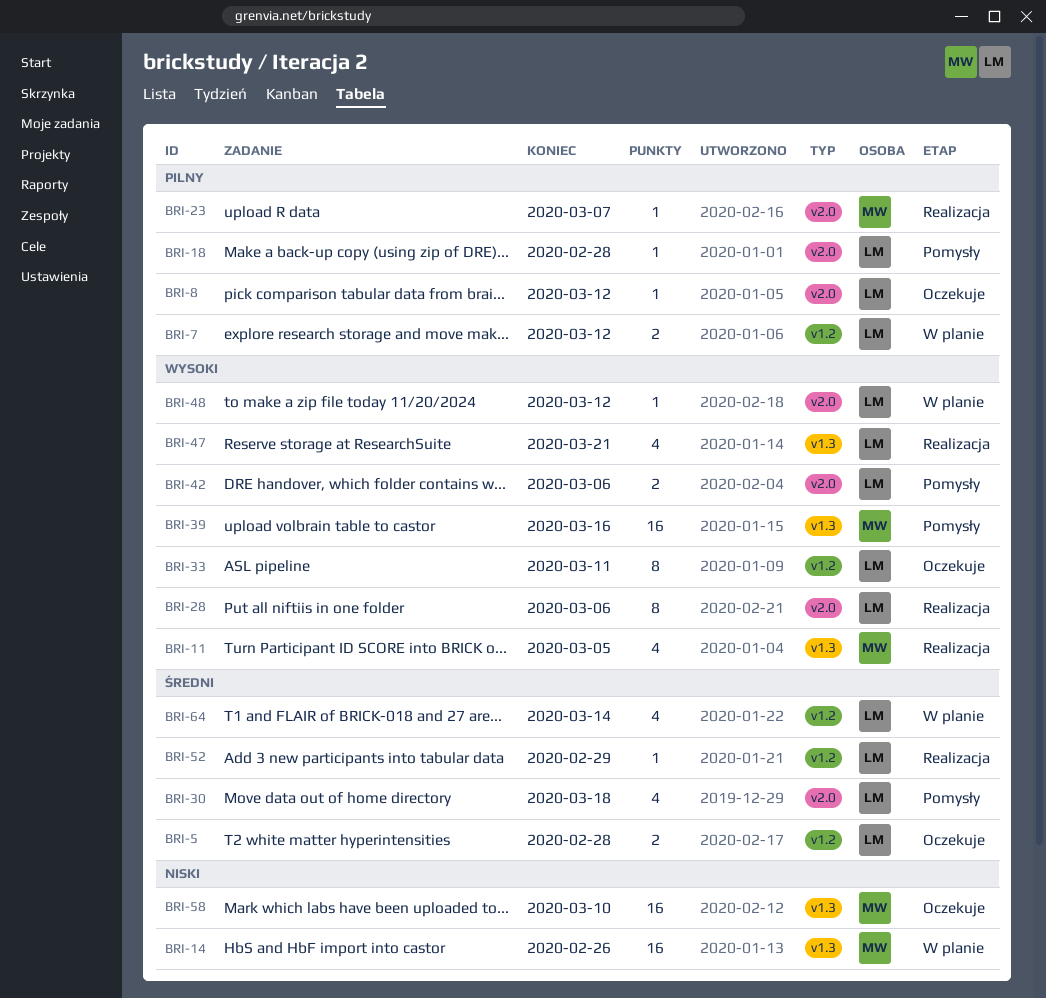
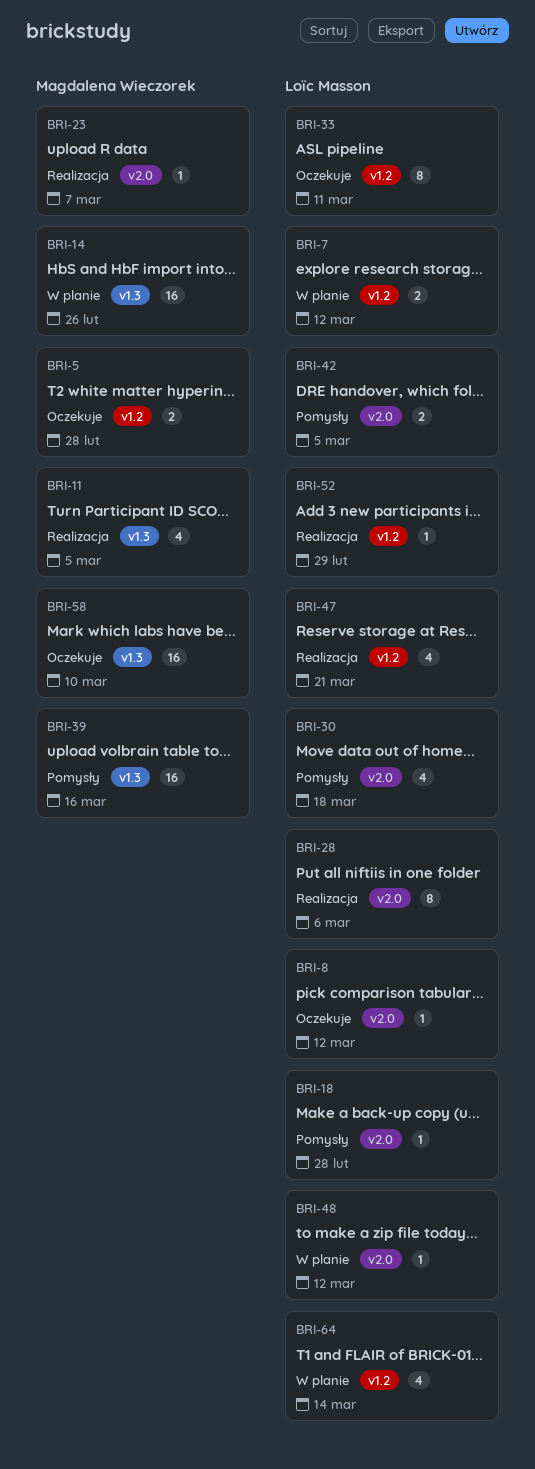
BRI-5, owner: Loïc Masson -> Magdalena Wieczorek
BRI-42, due: Mar 6 -> Mar 5
BRI-47, label: v1.3 -> v1.2

